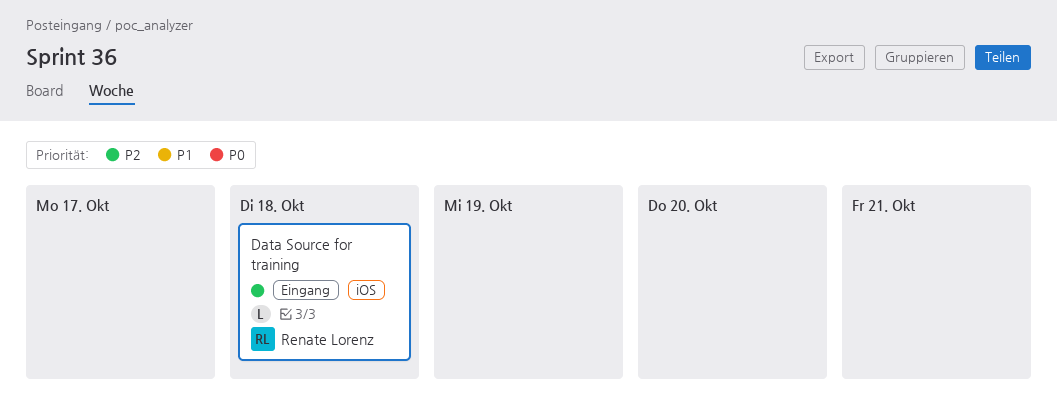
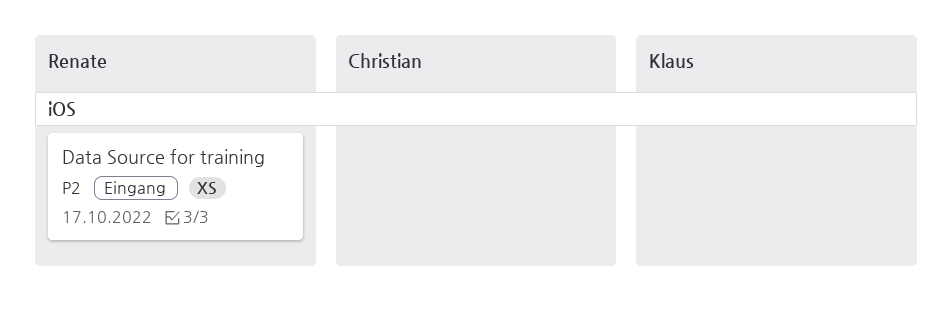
Data Source for training, estimate: L -> XS
Data Source for training, due: Oct 18 -> Oct 17

